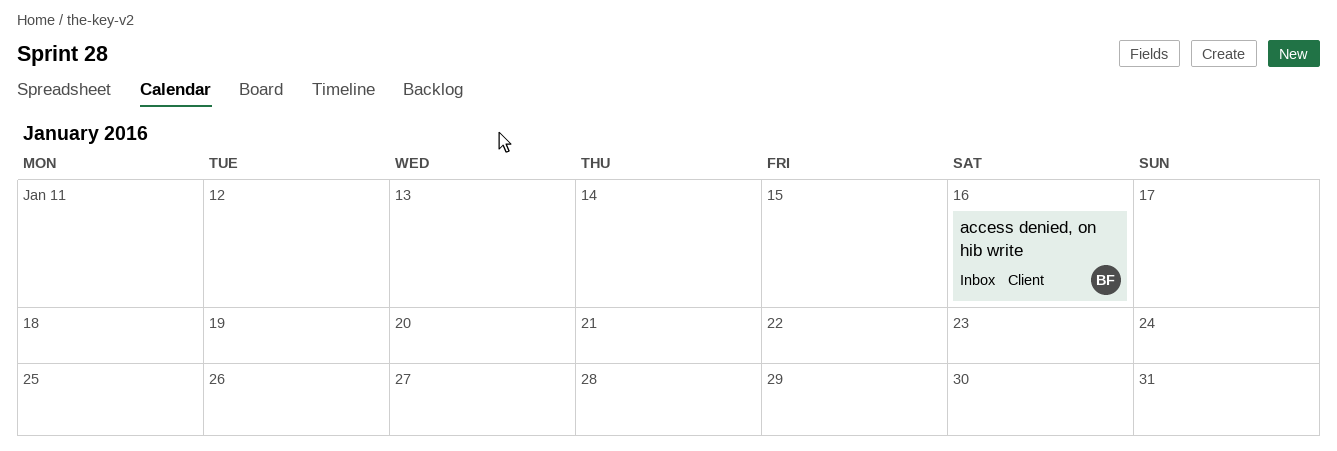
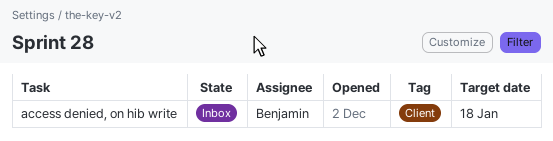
access denied, on hib write, due: Jan 16 -> Jan 18

